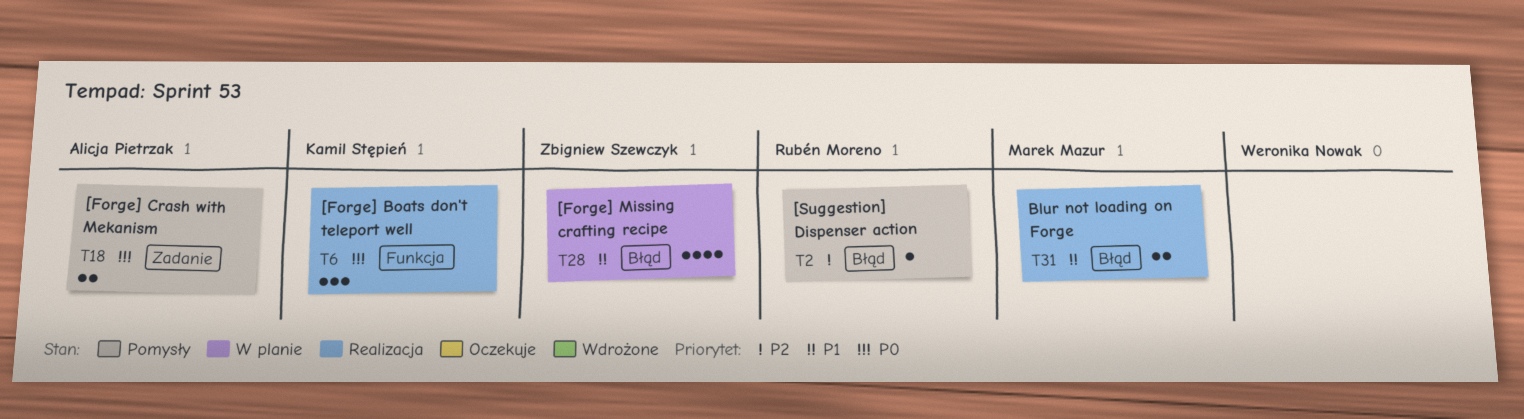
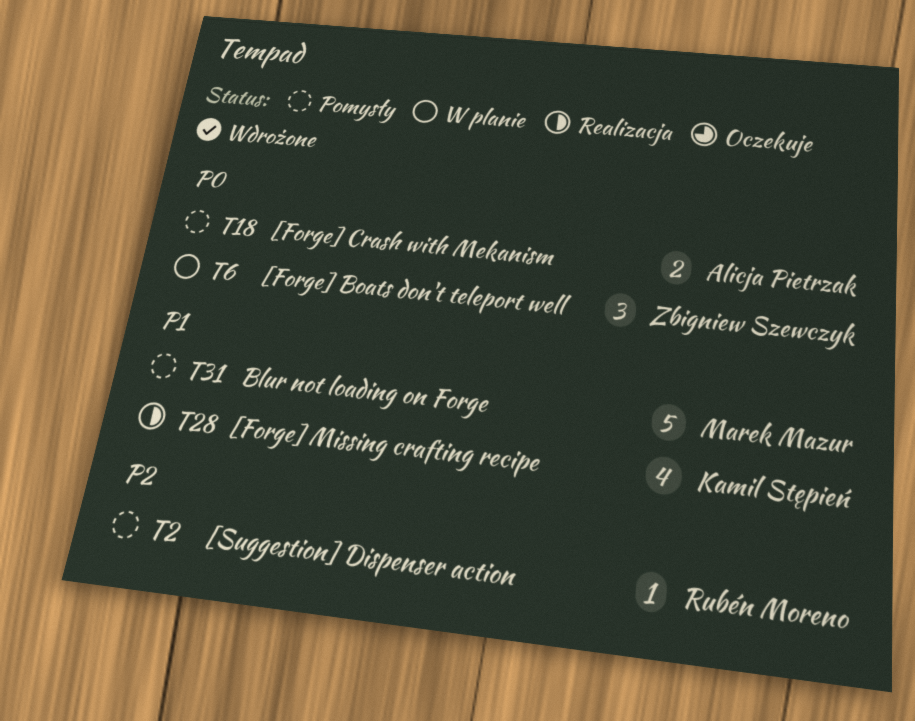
T6, status: Realizacja -> W planie
T6, owner: Kamil Stępień -> Zbigniew Szewczyk
T28, status: W planie -> Realizacja
T28, owner: Zbigniew Szewczyk -> Kamil Stępień
T31, status: Realizacja -> Pomysły
T31, estimate: 2 -> 5

